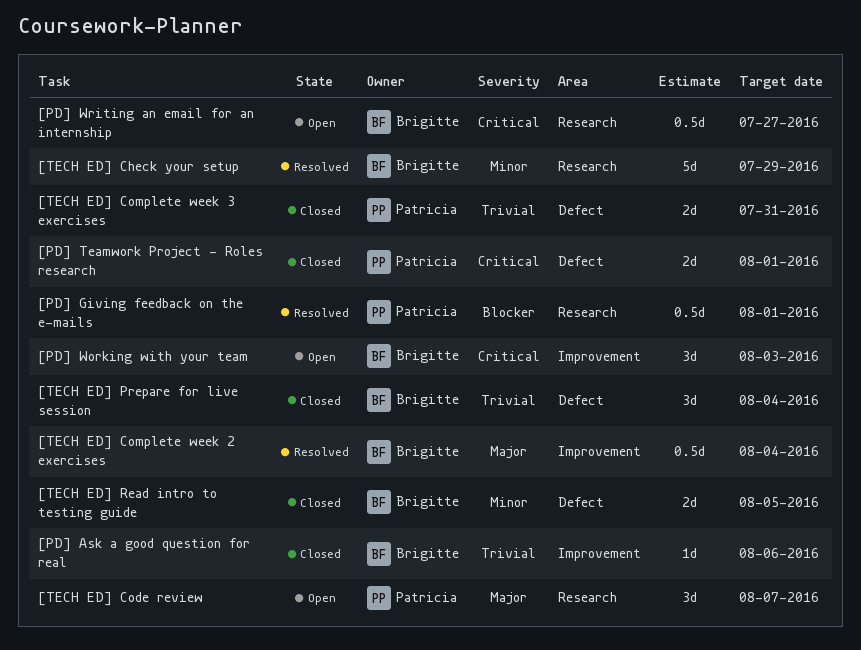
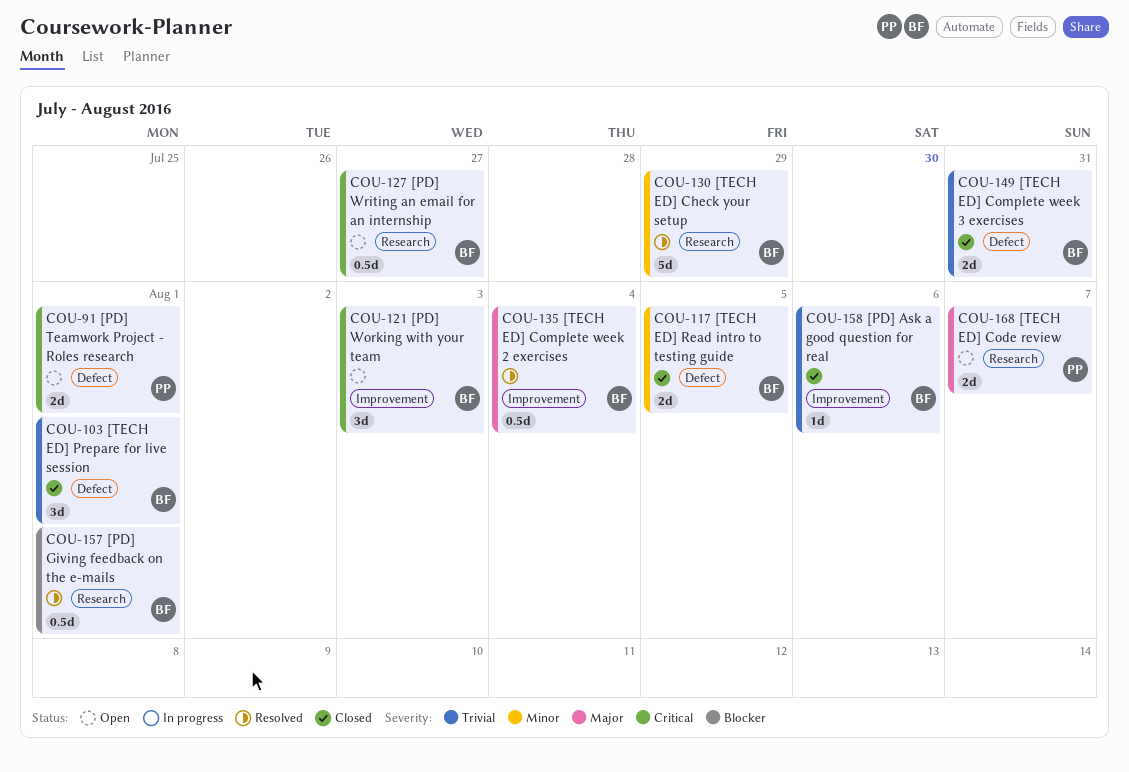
[PD] Giving feedback on the e-mails, owner: Patricia -> Brigitte
[PD] Teamwork Project - Roles research, status: Closed -> Open
[TECH ED] Code review, estimate: 3d -> 2d
[TECH ED] Complete week 3 exercises, owner: Patricia -> Brigitte
[TECH ED] Prepare for live session, due: Aug 4 -> Aug 1

